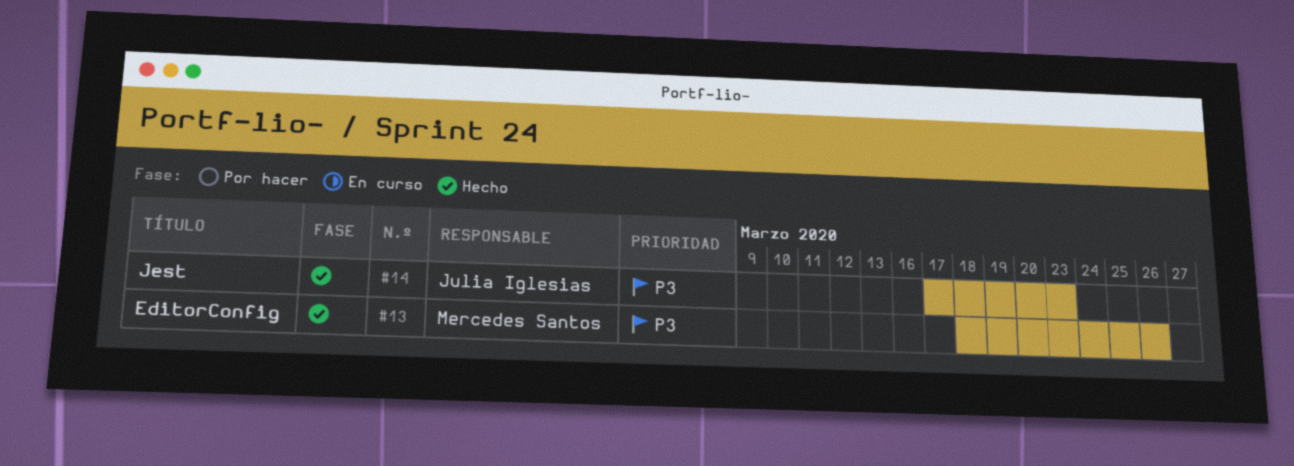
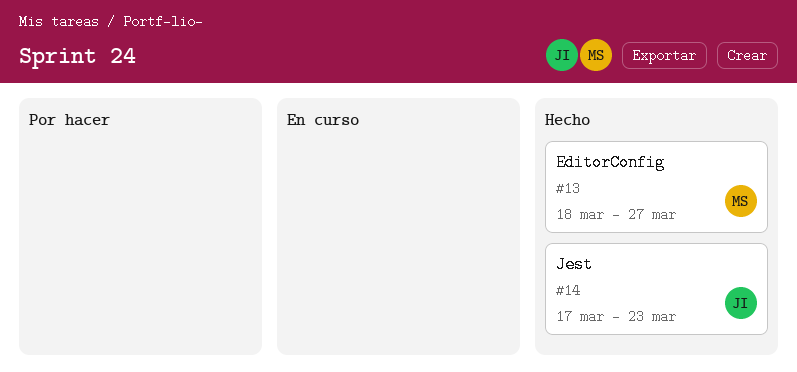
#13, due: Mar 26 -> Mar 27

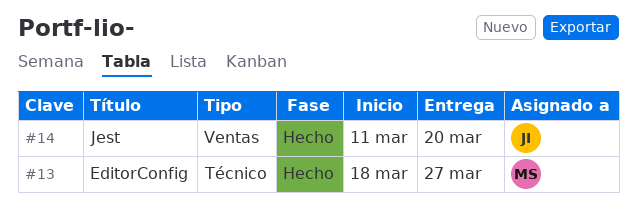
#14, start: Mar 17 -> Mar 11
#14, due: Mar 23 -> Mar 20

